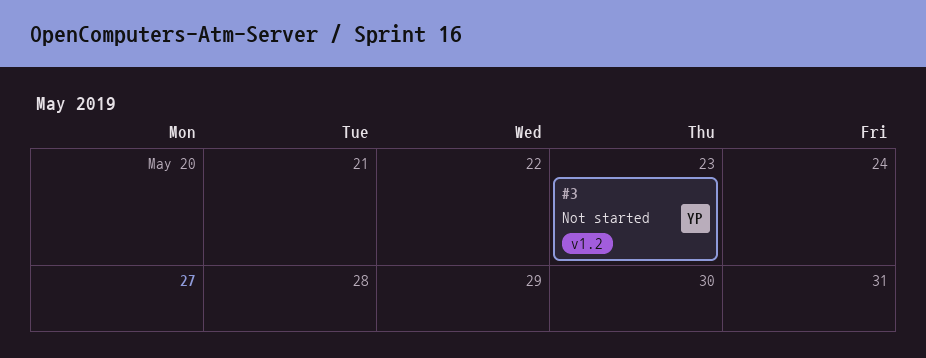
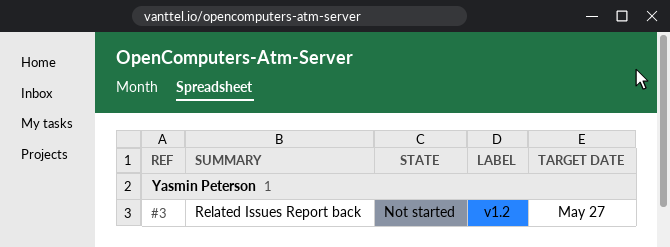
#3, due: May 23 -> May 27

